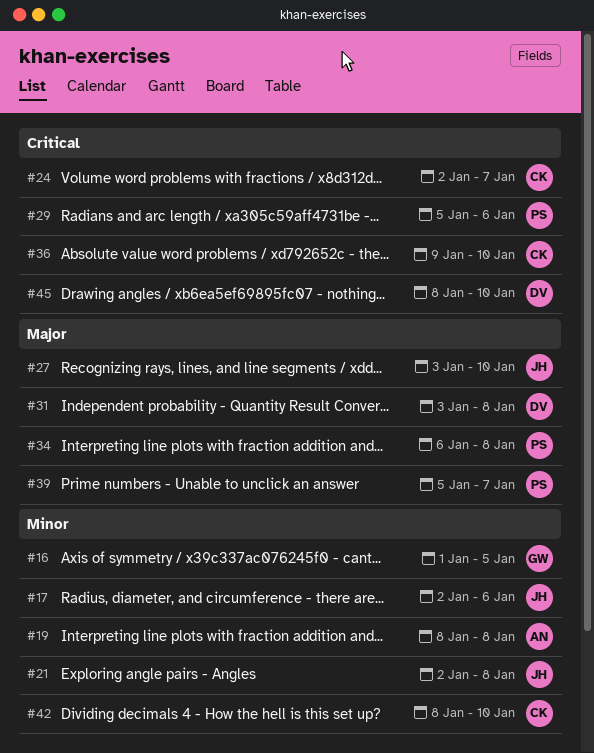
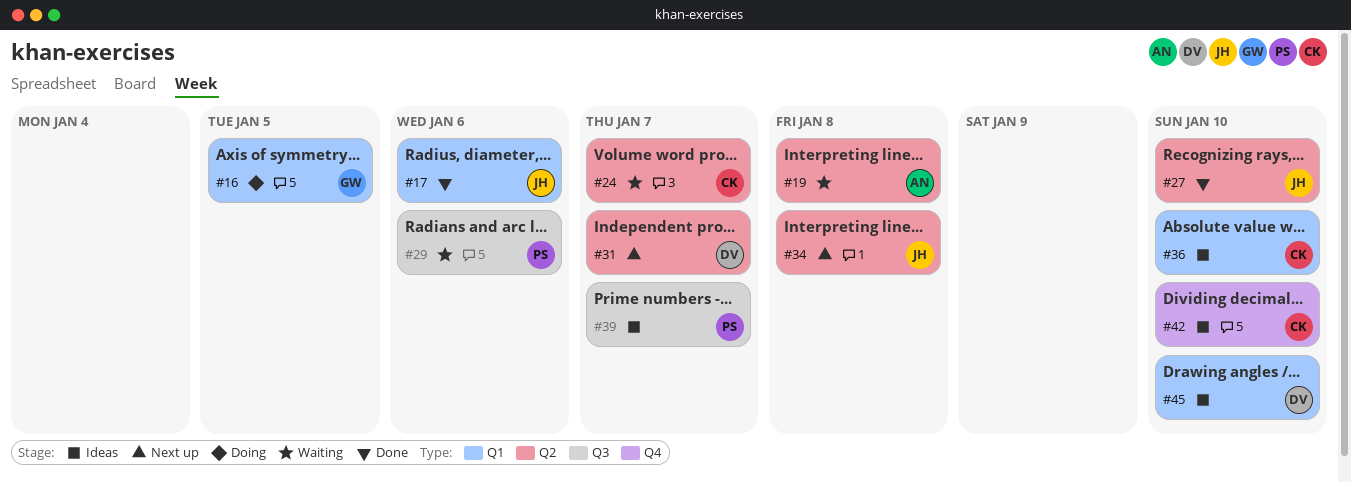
#21: present -> none
#31, due: Jan 8 -> Jan 7
#34, owner: PS -> JH

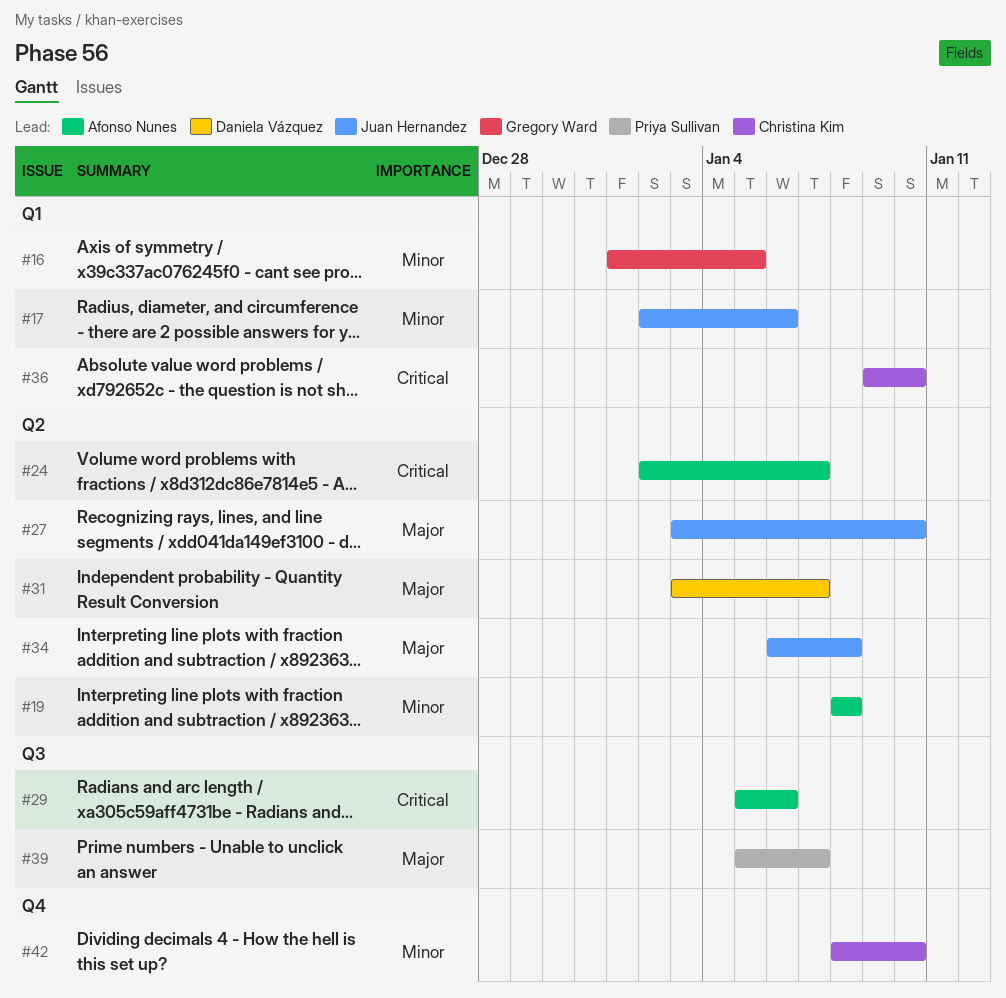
#24, owner: Christina Kim -> Afonso Nunes
#29, owner: Priya Sullivan -> Afonso Nunes
#45: present -> none

